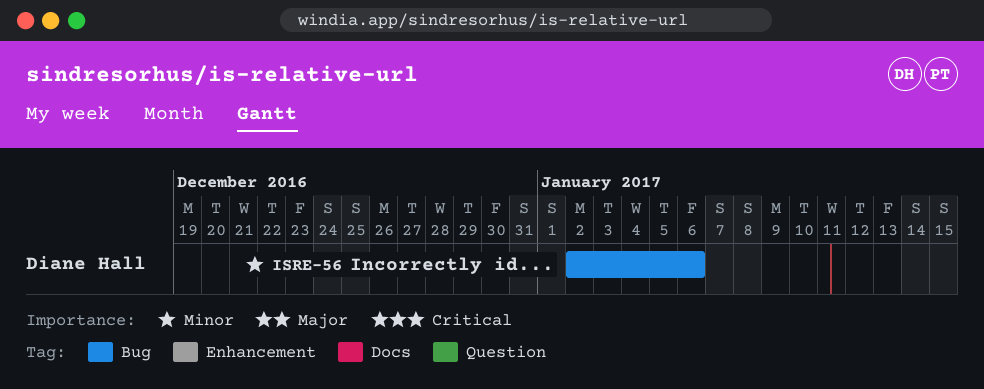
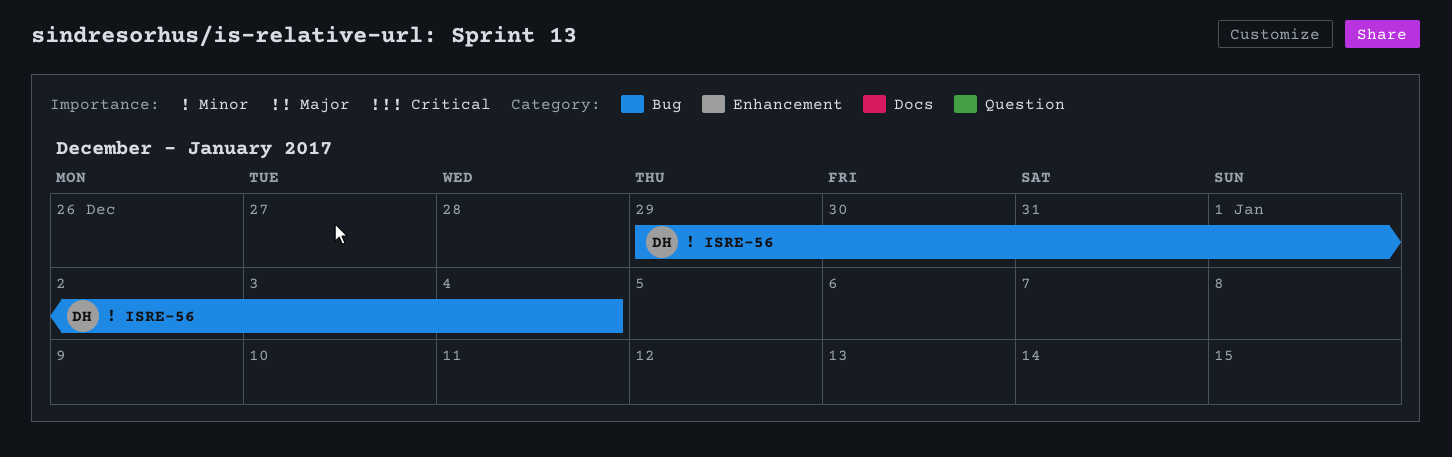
ISRE-56, start: Jan 2 -> Dec 29
ISRE-56, due: Jan 6 -> Jan 4

